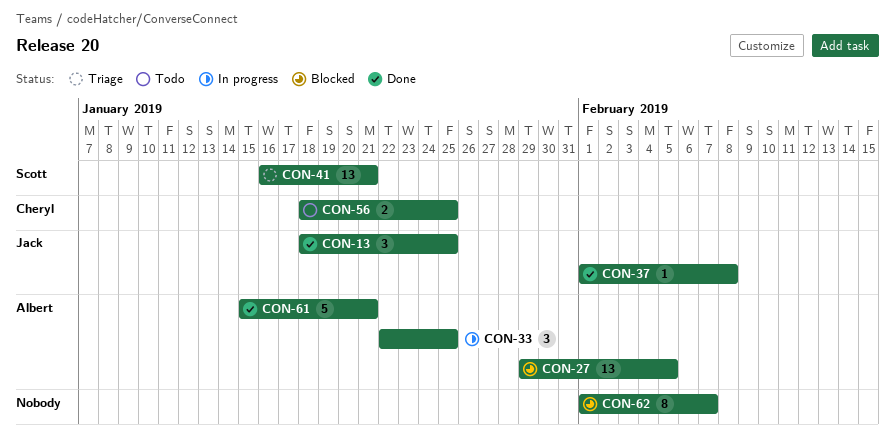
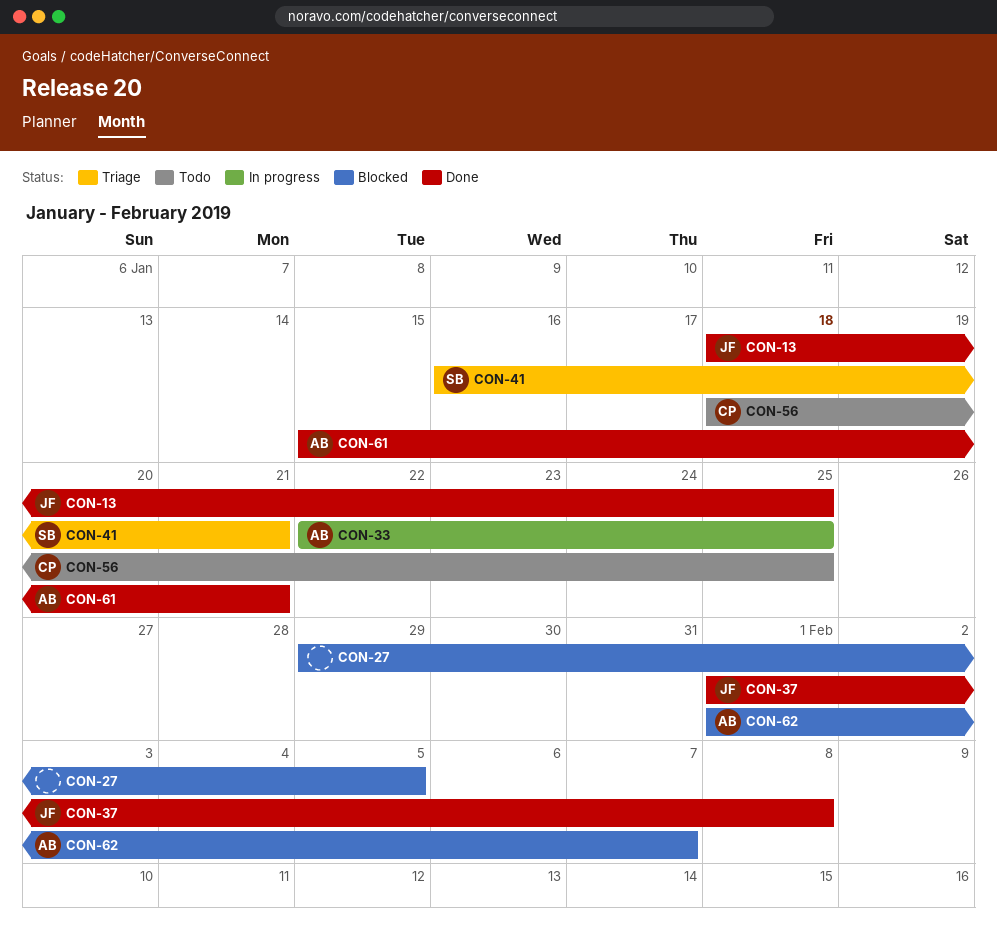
CON-27, owner: Albert -> none
CON-62, owner: none -> Albert

